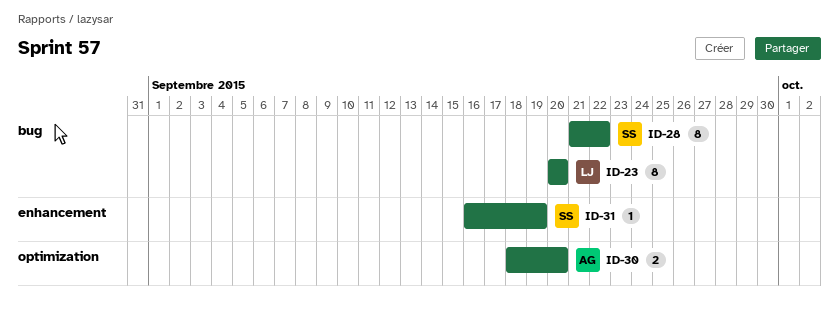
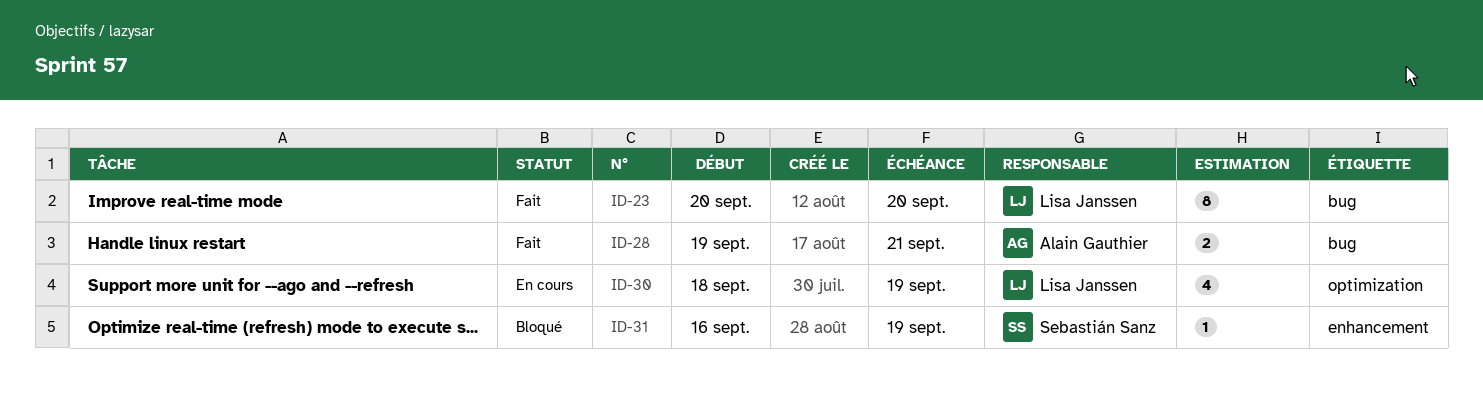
ID-28, owner: Sebastián Sanz -> Alain Gauthier
ID-28, estimate: 8 -> 2
ID-28, start: Sep 21 -> Sep 19
ID-28, due: Sep 22 -> Sep 21
ID-30, owner: Alain Gauthier -> Lisa Janssen
ID-30, estimate: 2 -> 4
ID-30, due: Sep 20 -> Sep 19

